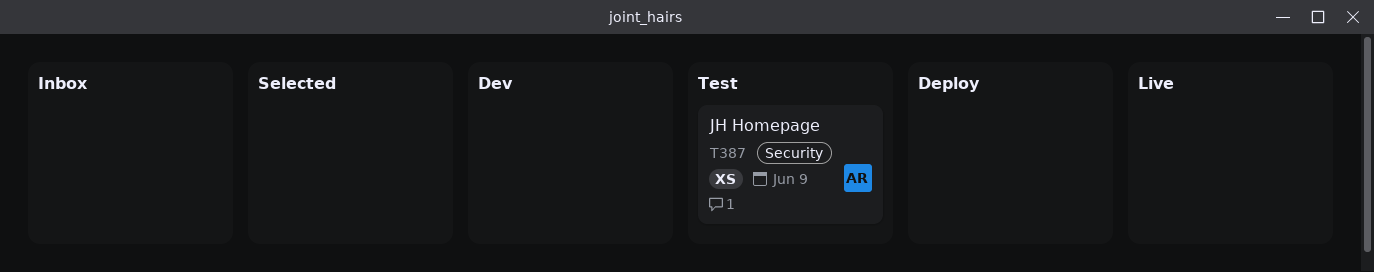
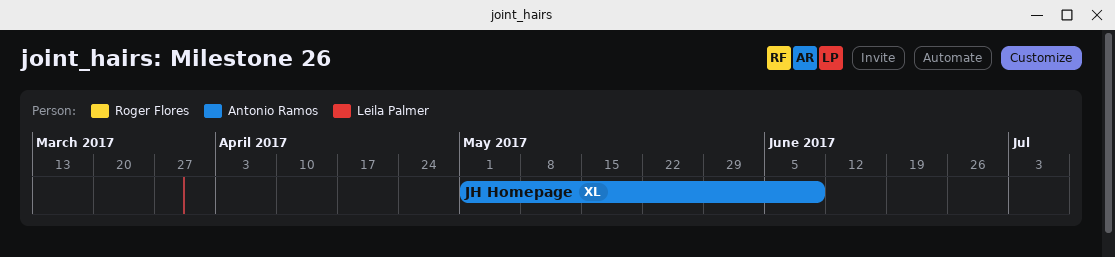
JH Homepage, estimate: XS -> XL

